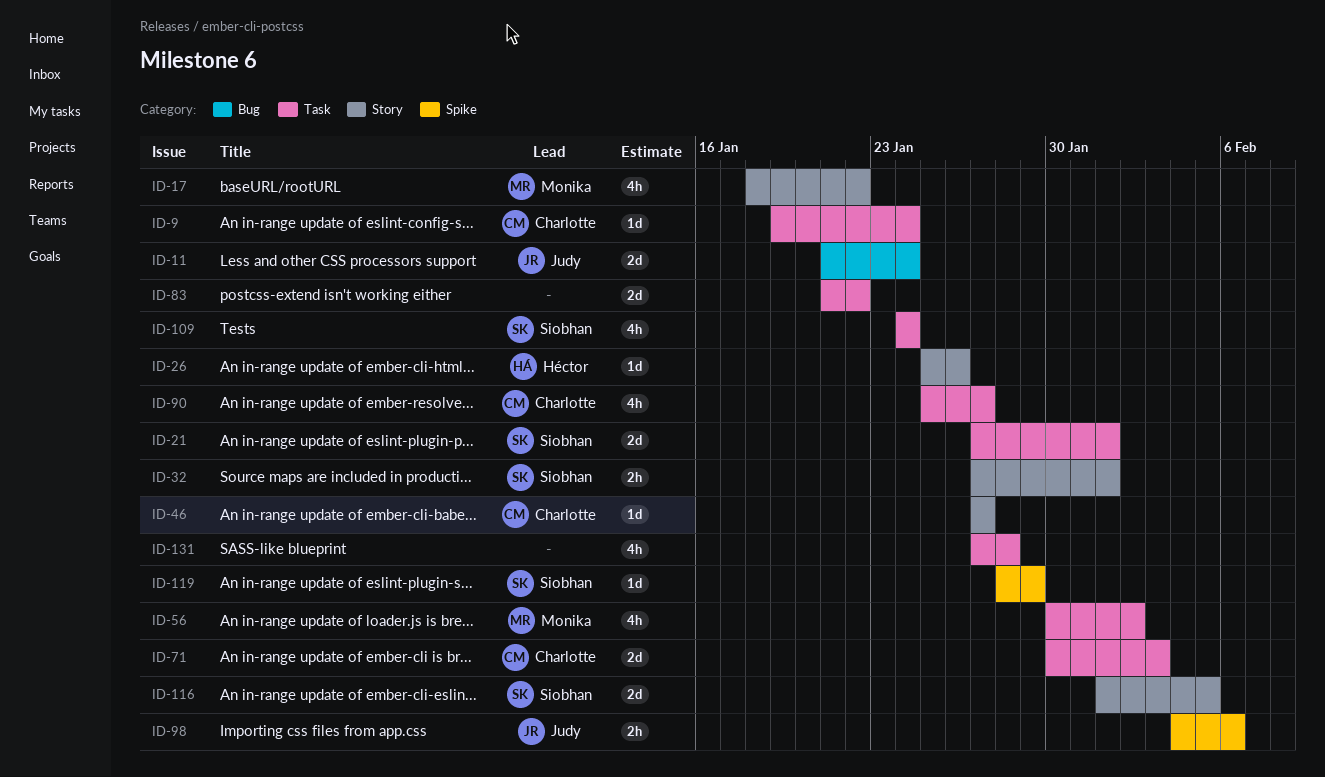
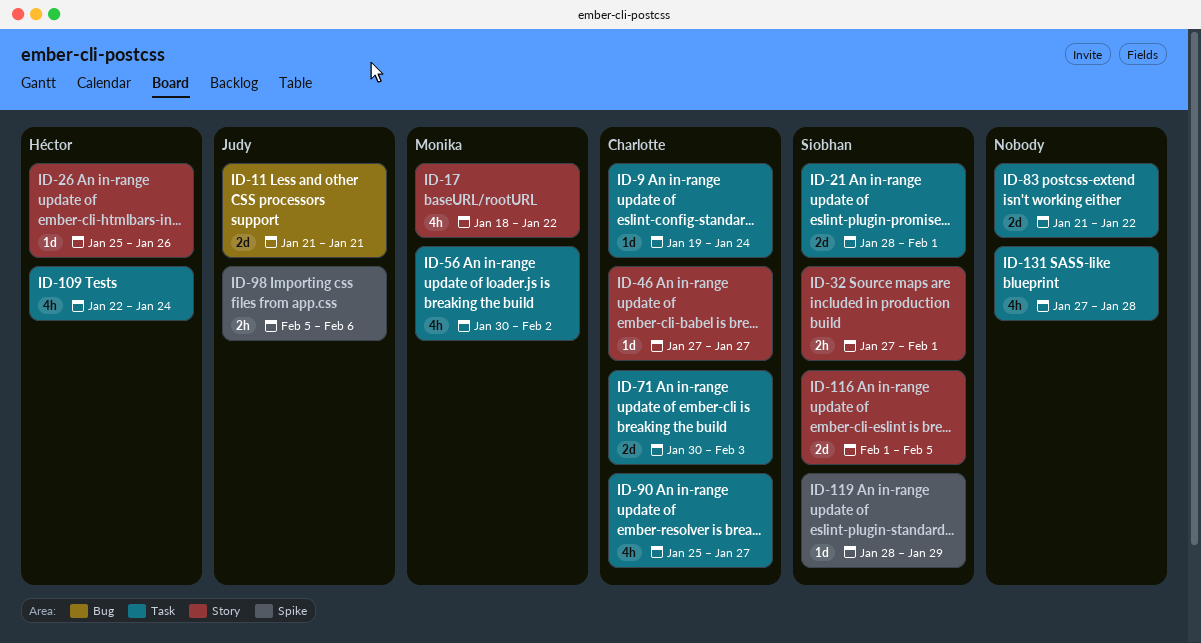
ID-11, due: Jan 24 -> Jan 21
ID-21, start: Jan 27 -> Jan 28
ID-98, start: Feb 4 -> Feb 5
ID-109, owner: Siobhan -> Héctor
ID-109, start: Jan 24 -> Jan 22

